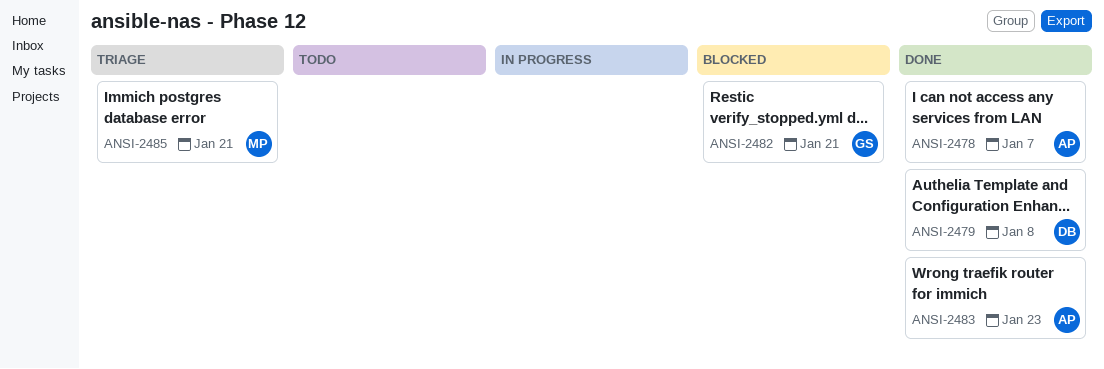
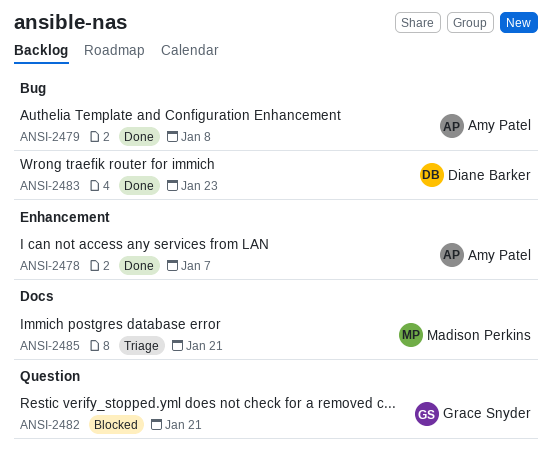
ANSI-2479, owner: Diane Barker -> Amy Patel
ANSI-2483, owner: Amy Patel -> Diane Barker

